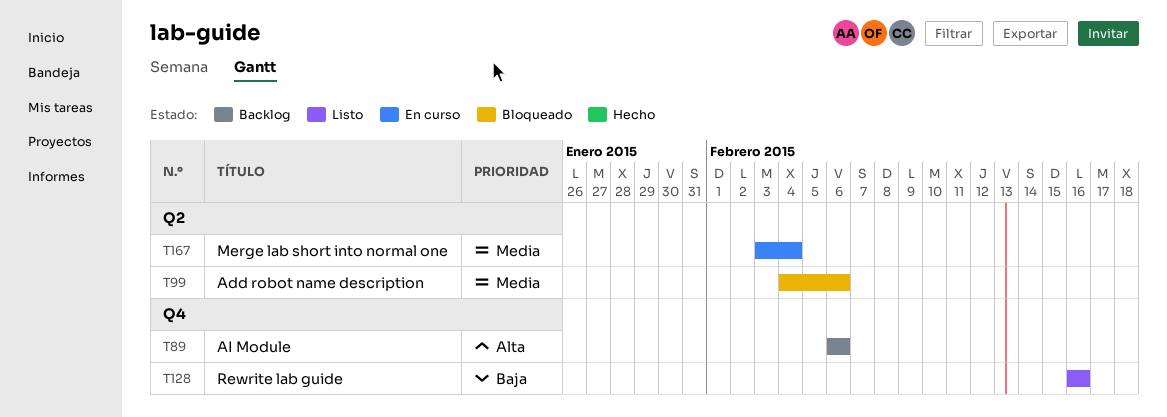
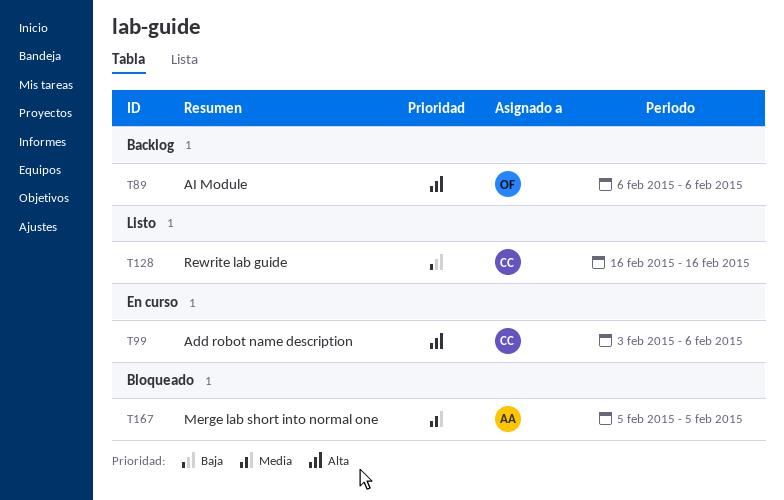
T99, status: Bloqueado -> En curso
T99, priority: Media -> Alta
T99, start: Feb 4 -> Feb 3
T167, status: En curso -> Bloqueado
T167, start: Feb 3 -> Feb 5
T167, due: Feb 4 -> Feb 5

